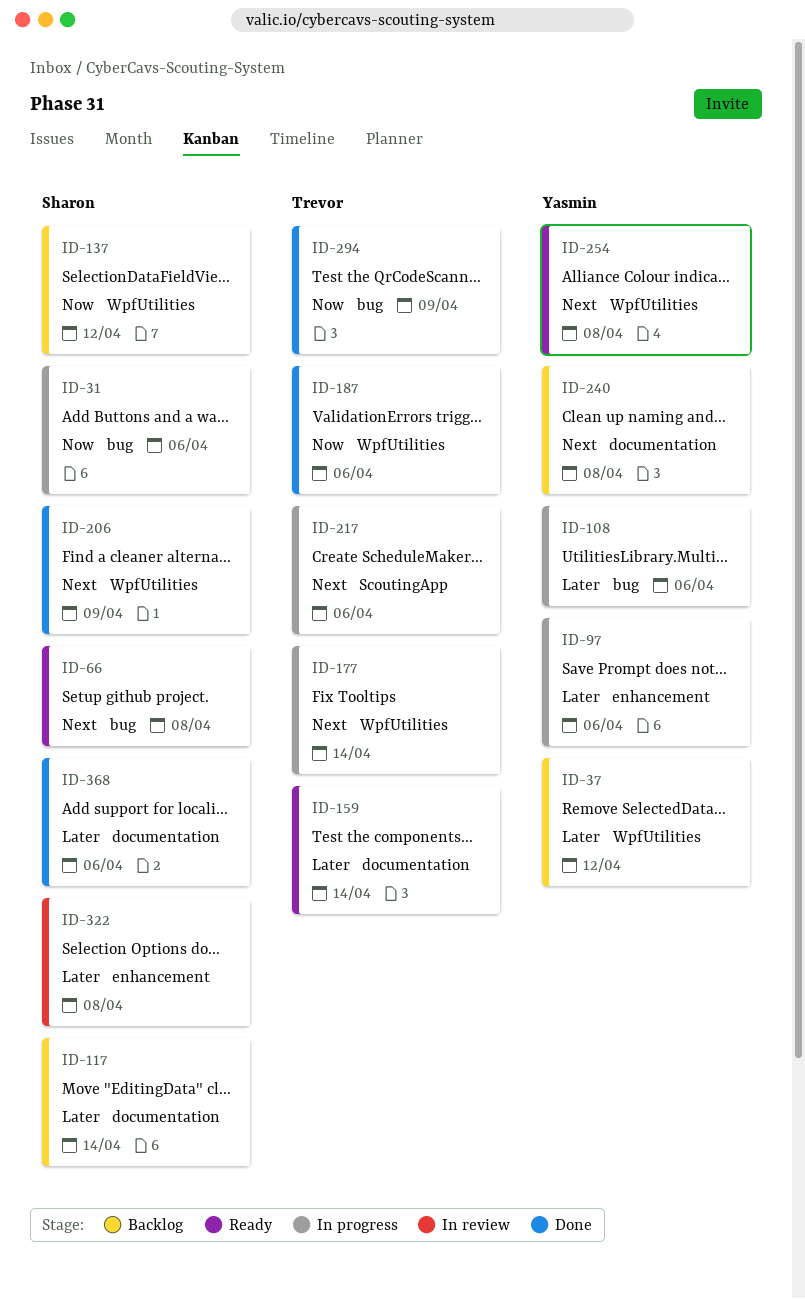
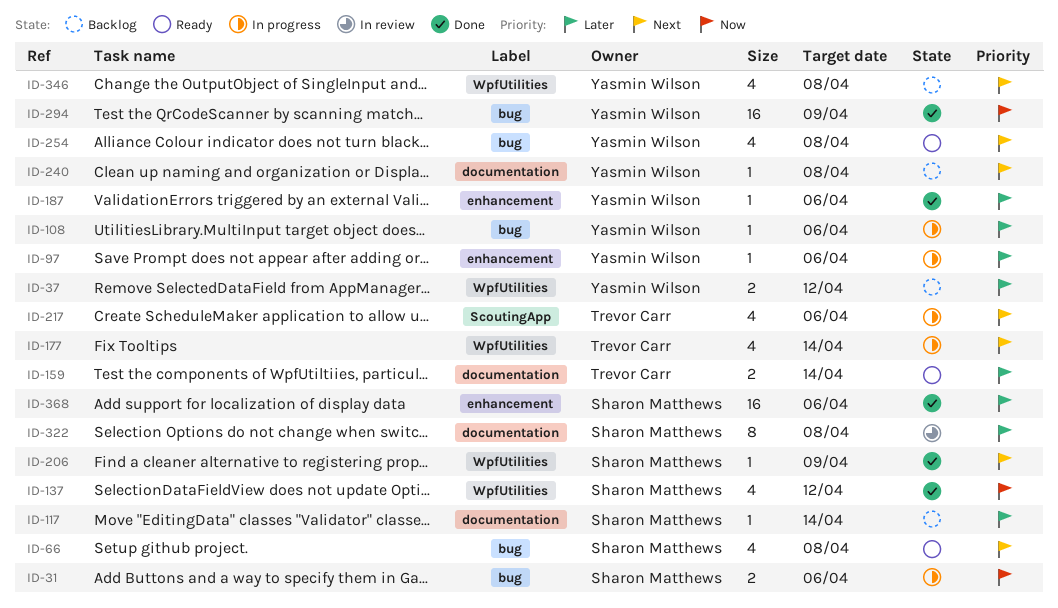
ID-137, status: Backlog -> Done
ID-187, owner: Trevor Carr -> Yasmin Wilson
ID-187, priority: Now -> Later
ID-187, label: WpfUtilities -> enhancement
ID-254, label: WpfUtilities -> bug
ID-294, owner: Trevor Carr -> Yasmin Wilson
ID-322, label: enhancement -> documentation
ID-346: none -> present
ID-368, label: documentation -> enhancement

